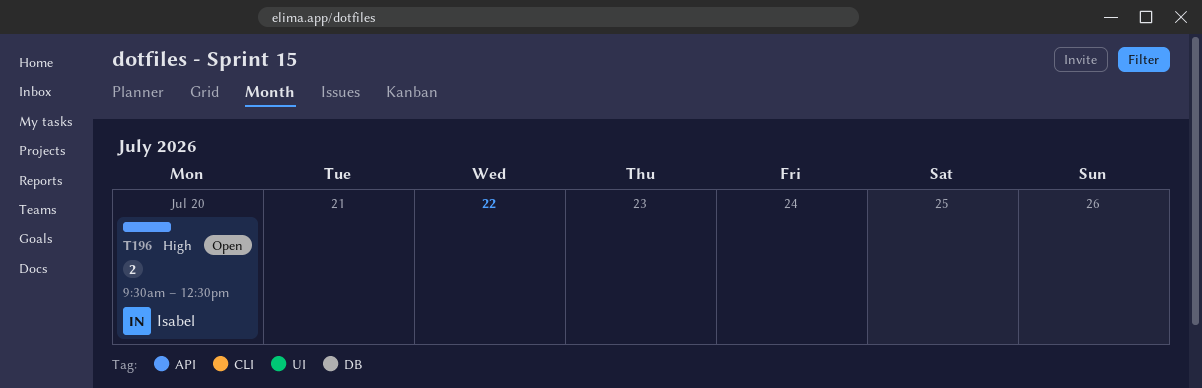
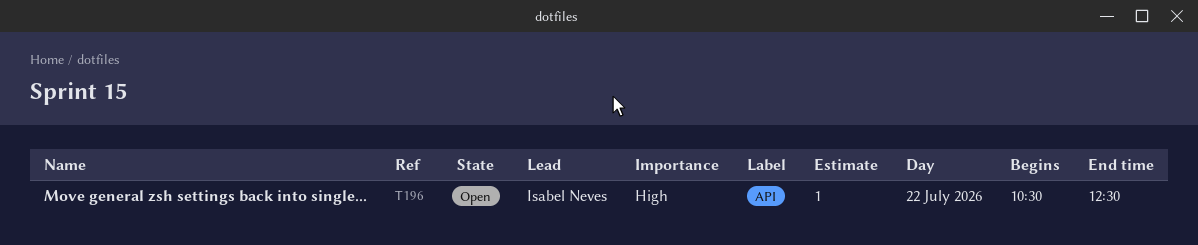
T196, estimate: 2 -> 1
T196, day: Jul 20 -> Jul 22
T196, begins: 09:30 -> 10:30

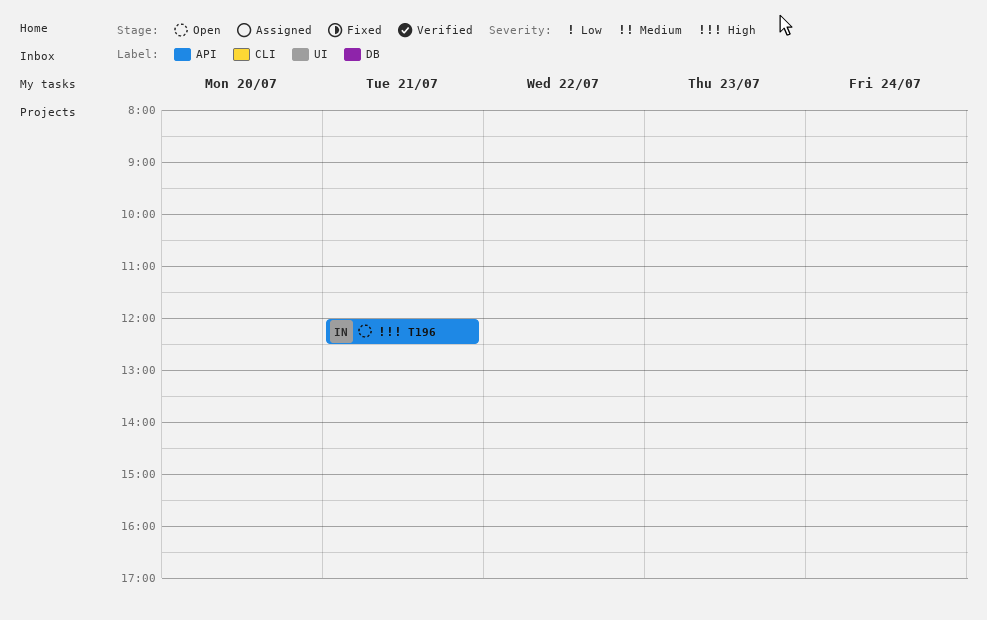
T196, day: Jul 22 -> Jul 21
T196, begins: 10:30 -> 12:00

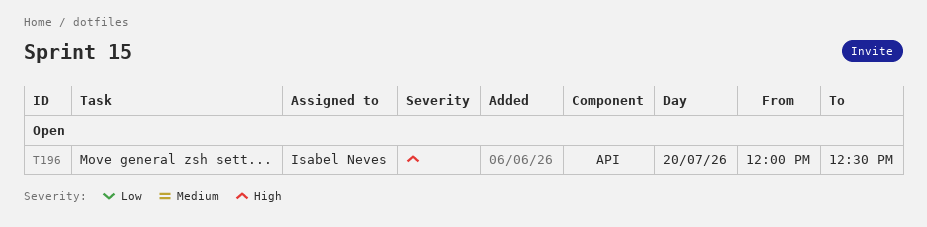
T196, day: Jul 21 -> Jul 20

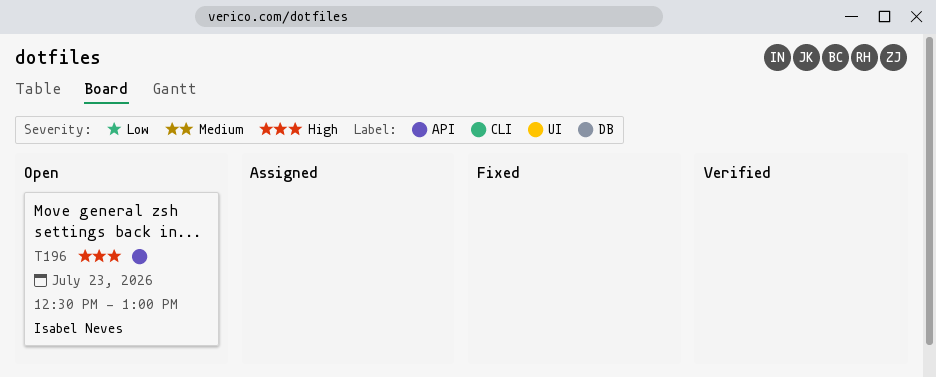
T196, day: Jul 20 -> Jul 23
T196, begins: 12:00 -> 12:30
T196, ends: 12:30 -> 13:00

